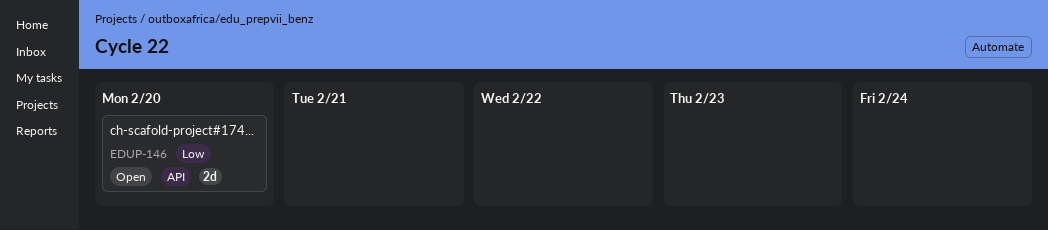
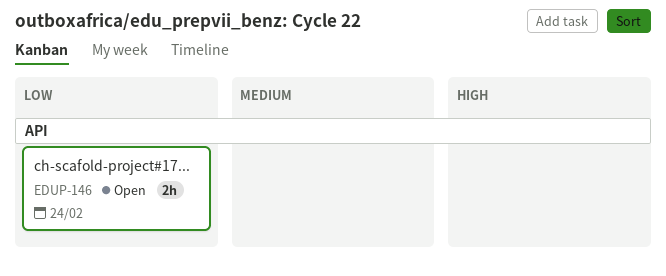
EDUP-146, estimate: 2d -> 2h
EDUP-146, due: Feb 20 -> Feb 24

